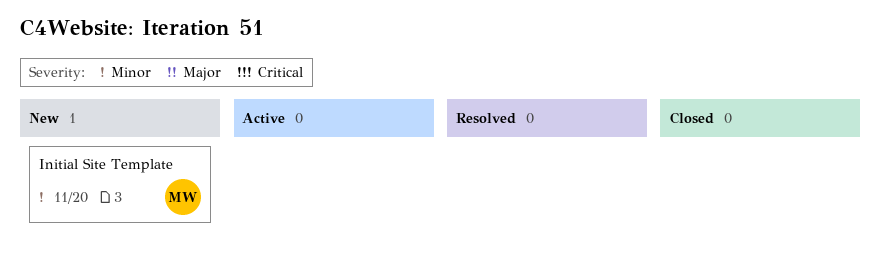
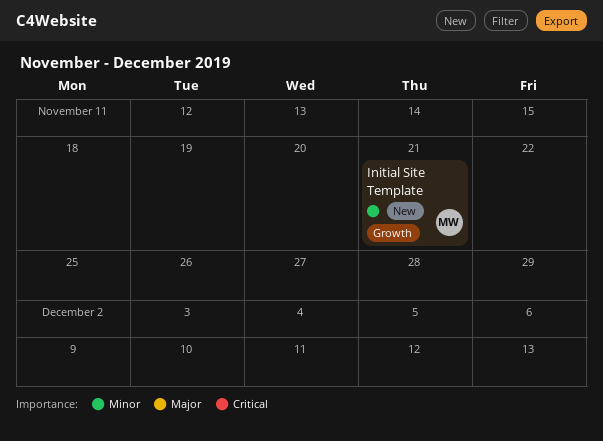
Initial Site Template, due: Nov 20 -> Nov 21

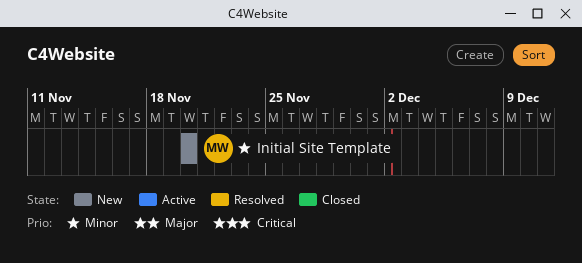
Initial Site Template, due: Nov 21 -> Nov 20

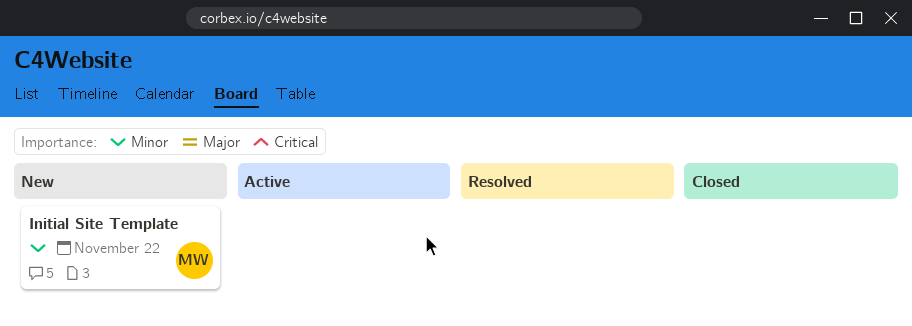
Initial Site Template, due: Nov 20 -> Nov 22

